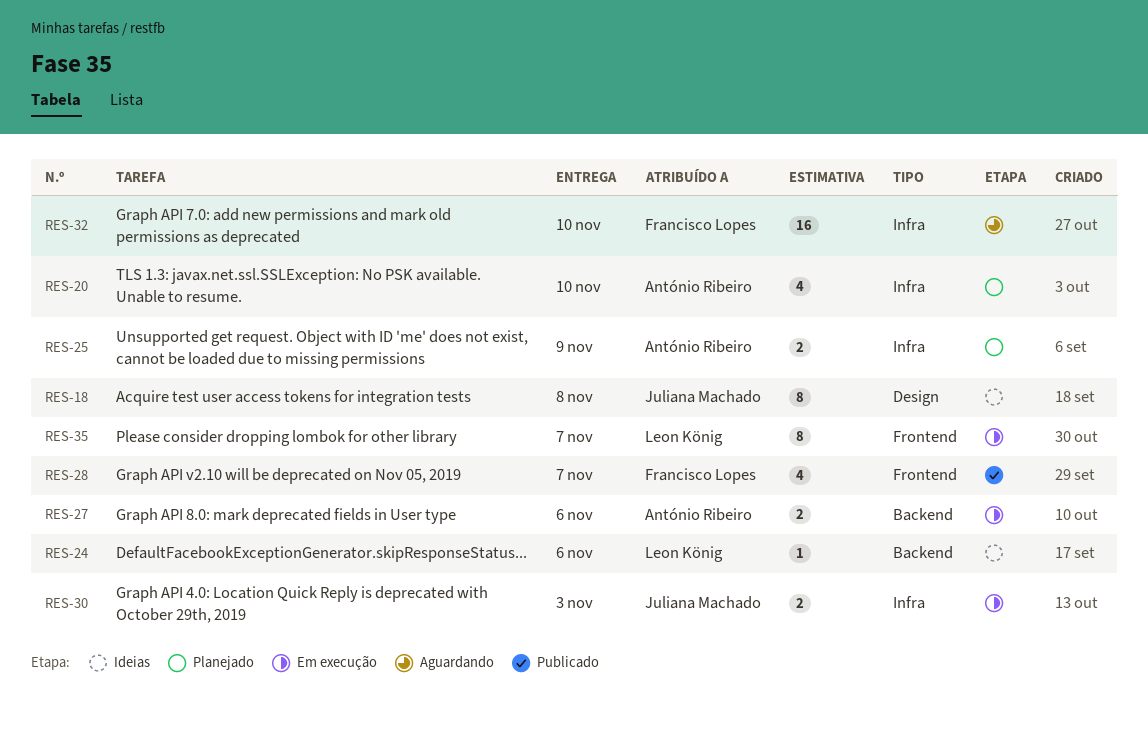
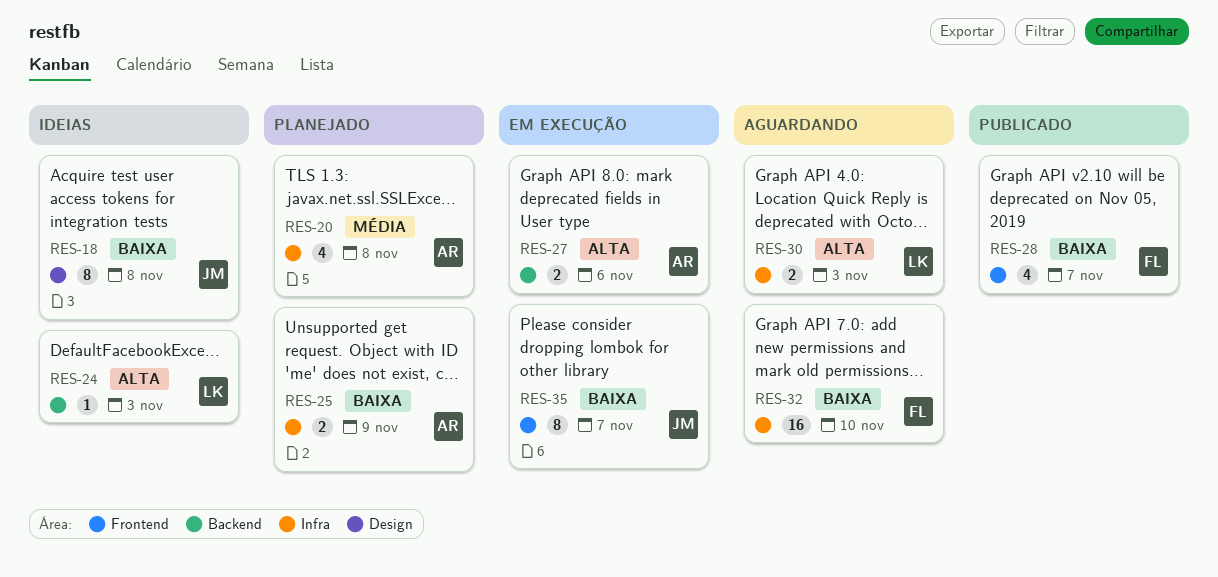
RES-20, due: Nov 10 -> Nov 8
RES-24, due: Nov 6 -> Nov 3
RES-30, status: Em execução -> Aguardando
RES-30, owner: Juliana Machado -> Leon König
RES-35, owner: Leon König -> Juliana Machado

